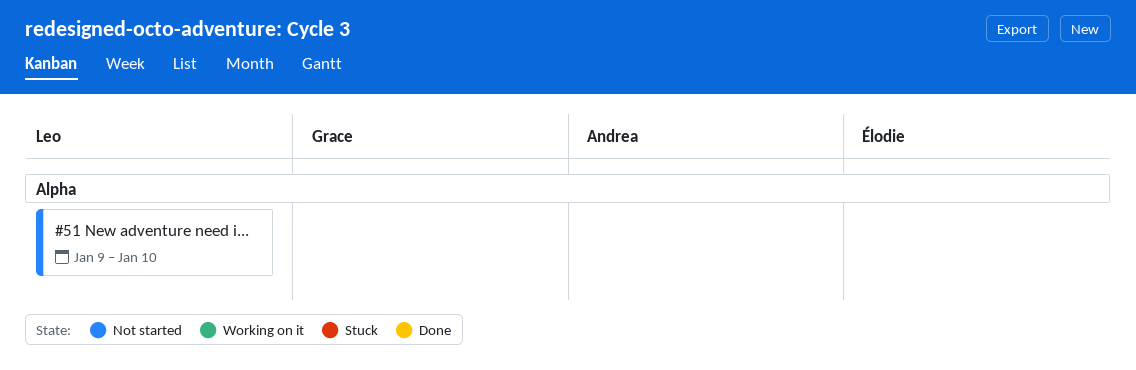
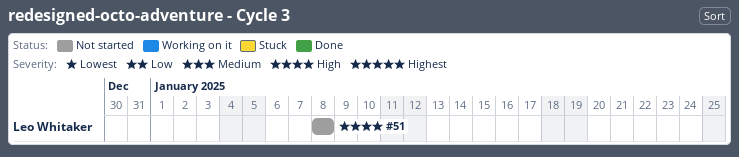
#51, start: Jan 9 -> Jan 8
#51, due: Jan 10 -> Jan 8

